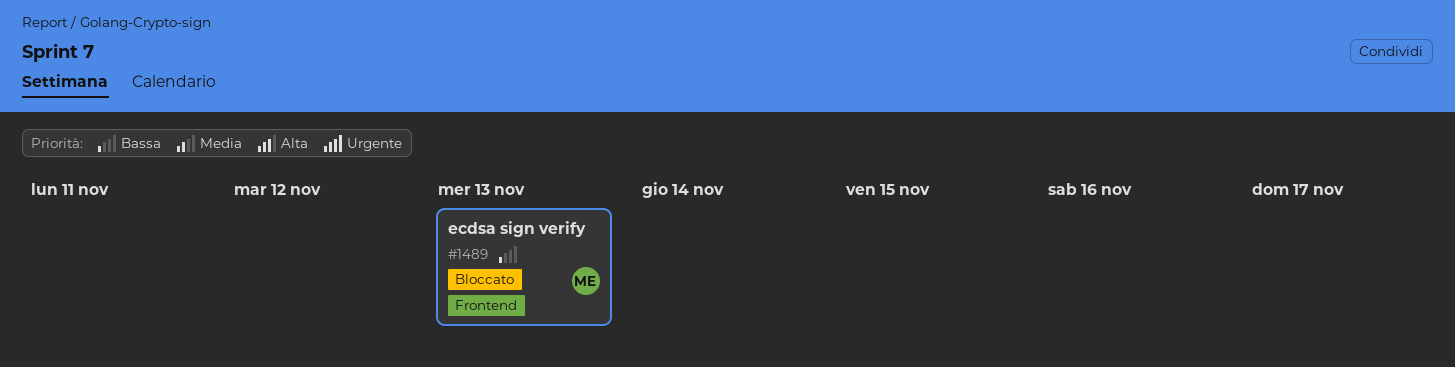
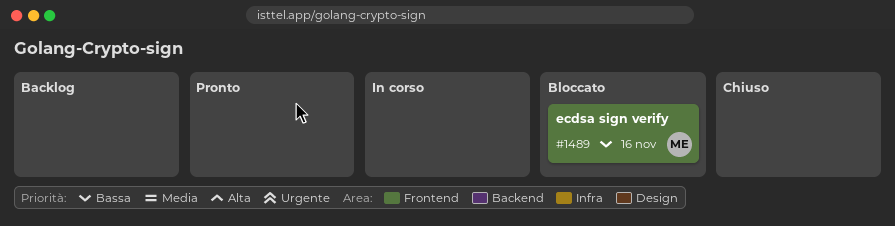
#1489, due: Nov 13 -> Nov 16

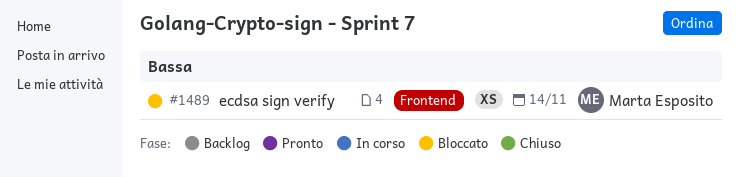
#1489, due: Nov 16 -> Nov 14

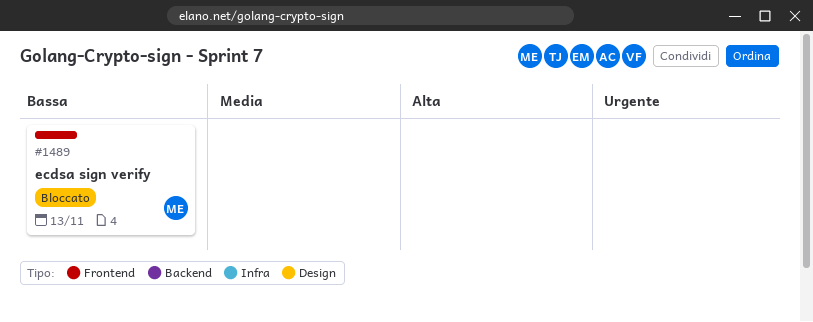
#1489, due: Nov 14 -> Nov 13

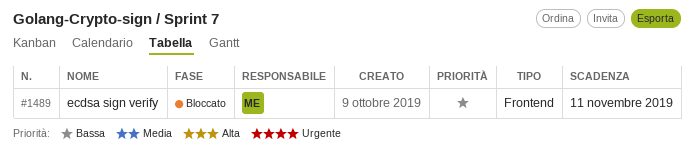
#1489, due: Nov 13 -> Nov 11

